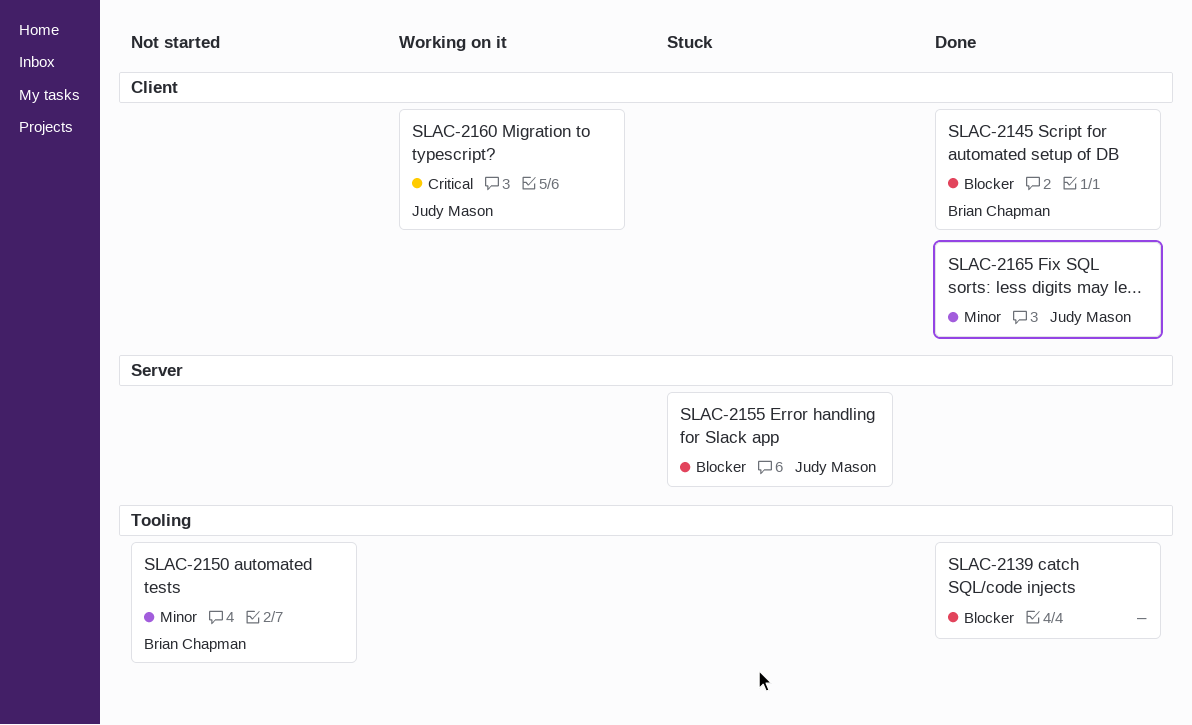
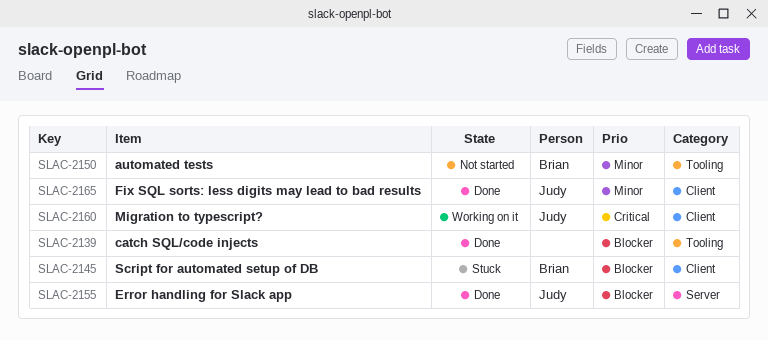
SLAC-2145, status: Done -> Stuck
SLAC-2155, status: Stuck -> Done

